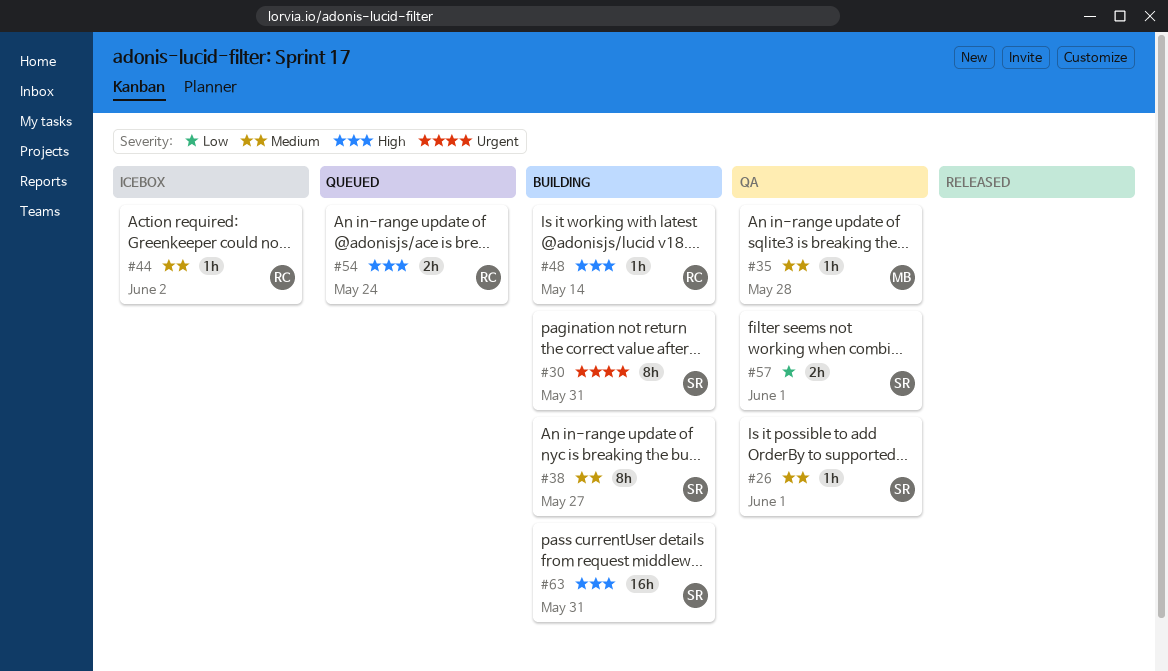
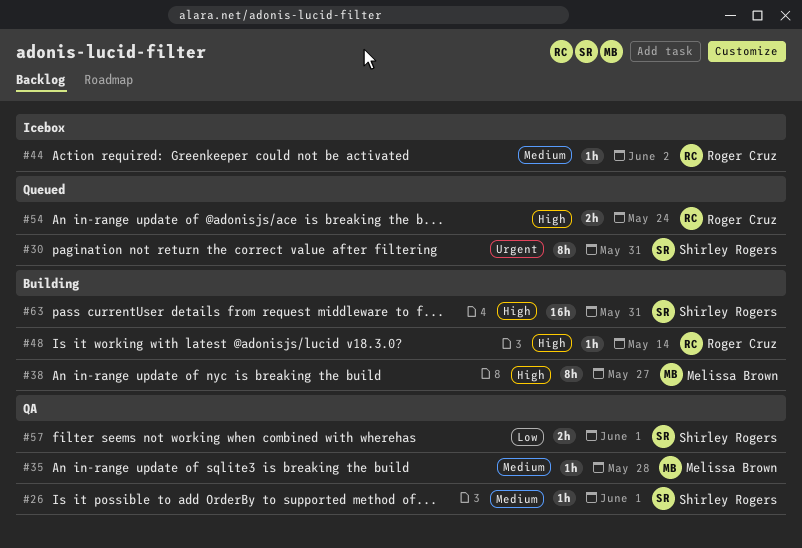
#30, status: Building -> Queued
#38, owner: Shirley Rogers -> Melissa Brown
#38, priority: Medium -> High

